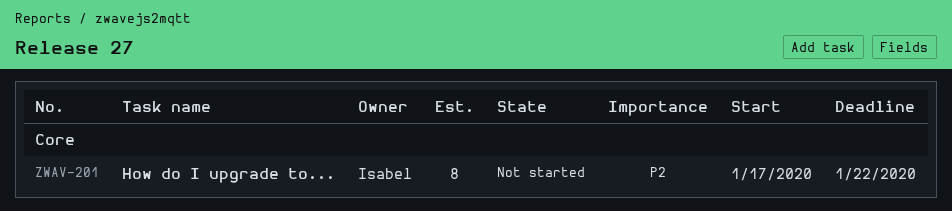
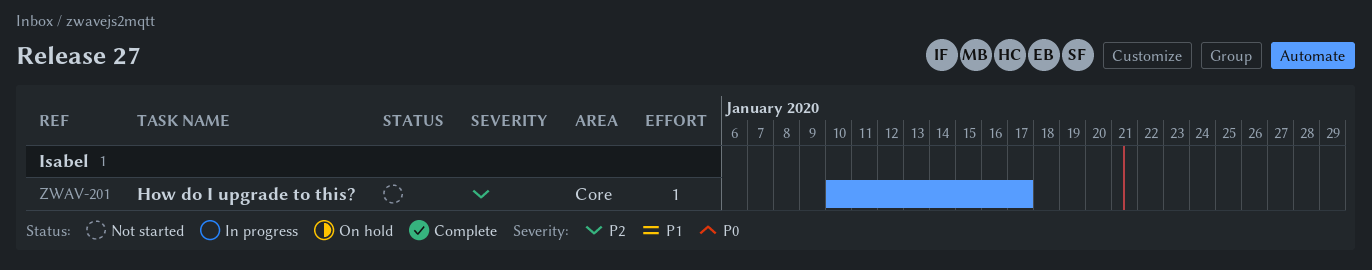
ZWAV-201, estimate: 8 -> 1
ZWAV-201, start: Jan 17 -> Jan 10
ZWAV-201, due: Jan 22 -> Jan 17

